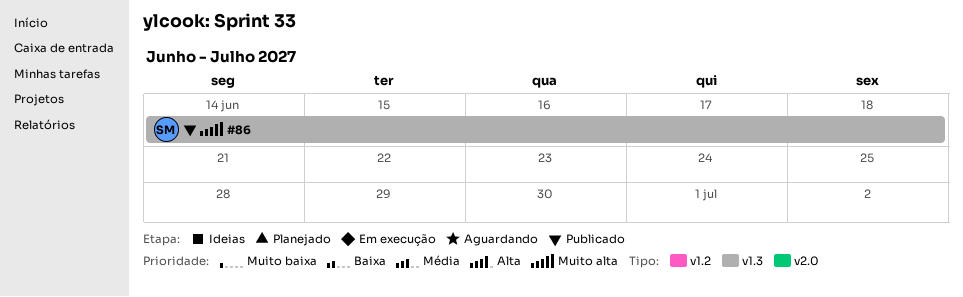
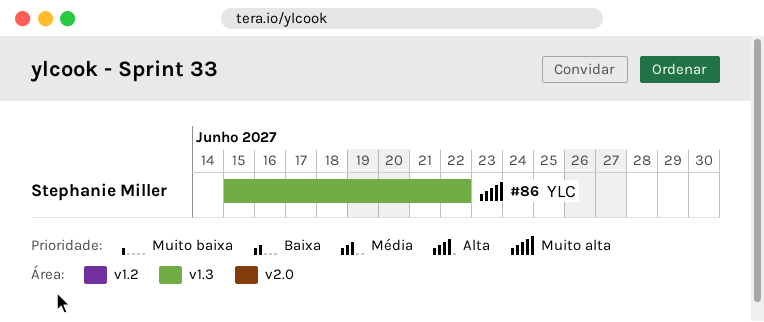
#86, start: Jun 14 -> Jun 15
#86, due: Jun 18 -> Jun 22

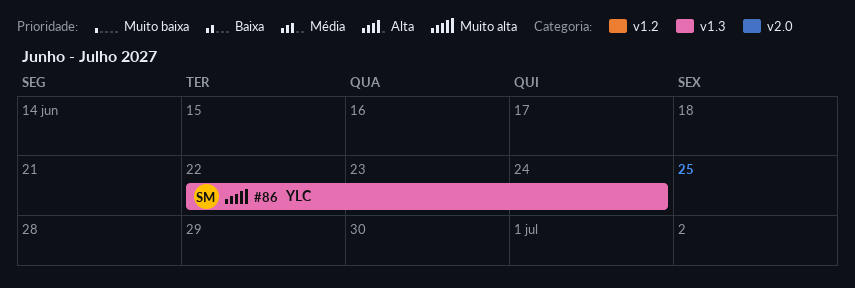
#86, start: Jun 15 -> Jun 22
#86, due: Jun 22 -> Jun 24

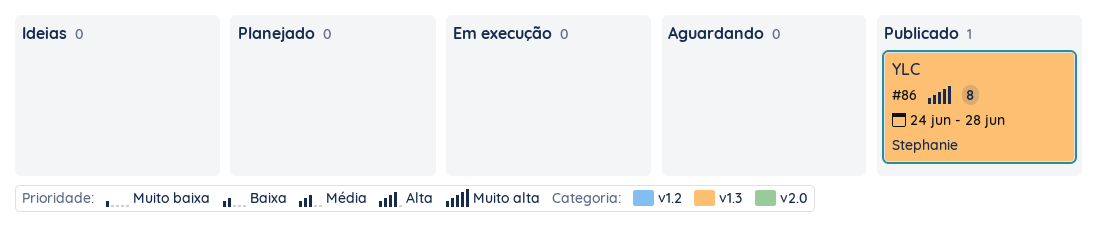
#86, start: Jun 22 -> Jun 24
#86, due: Jun 24 -> Jun 28

